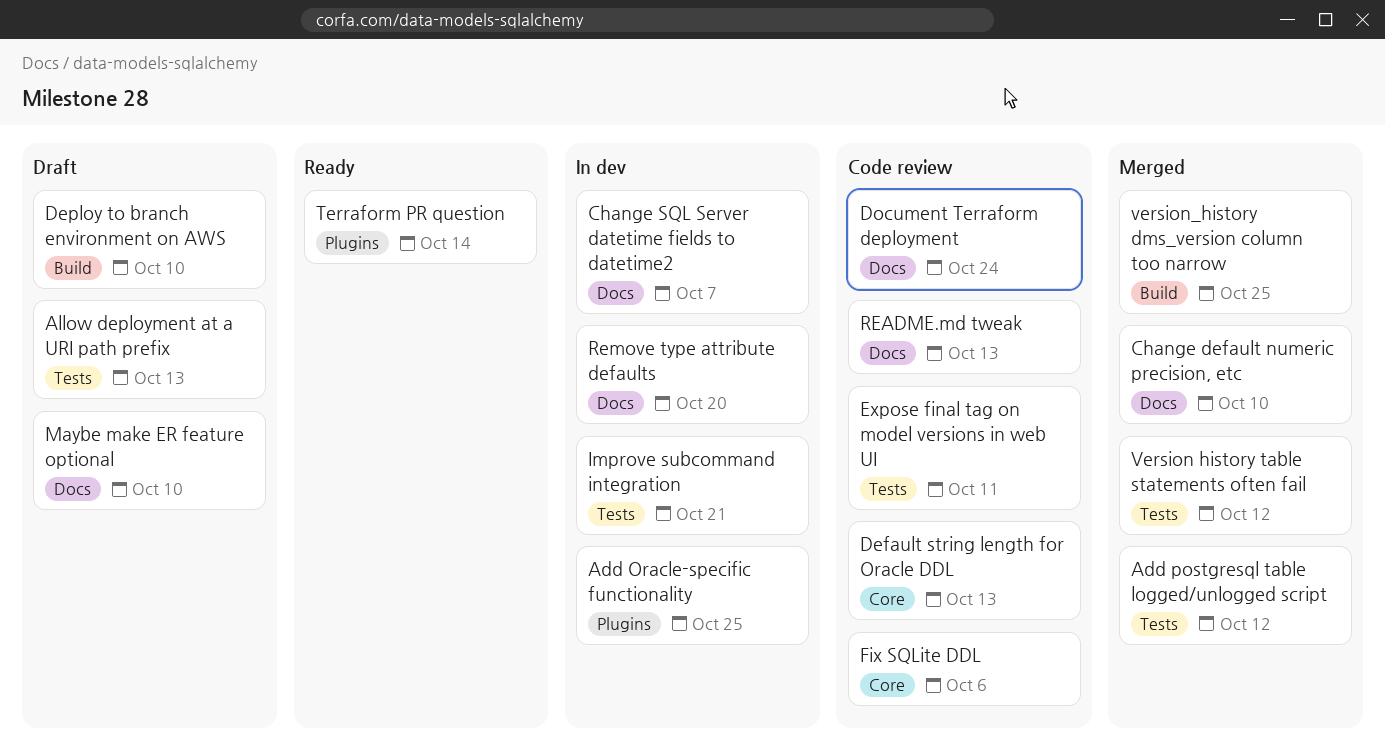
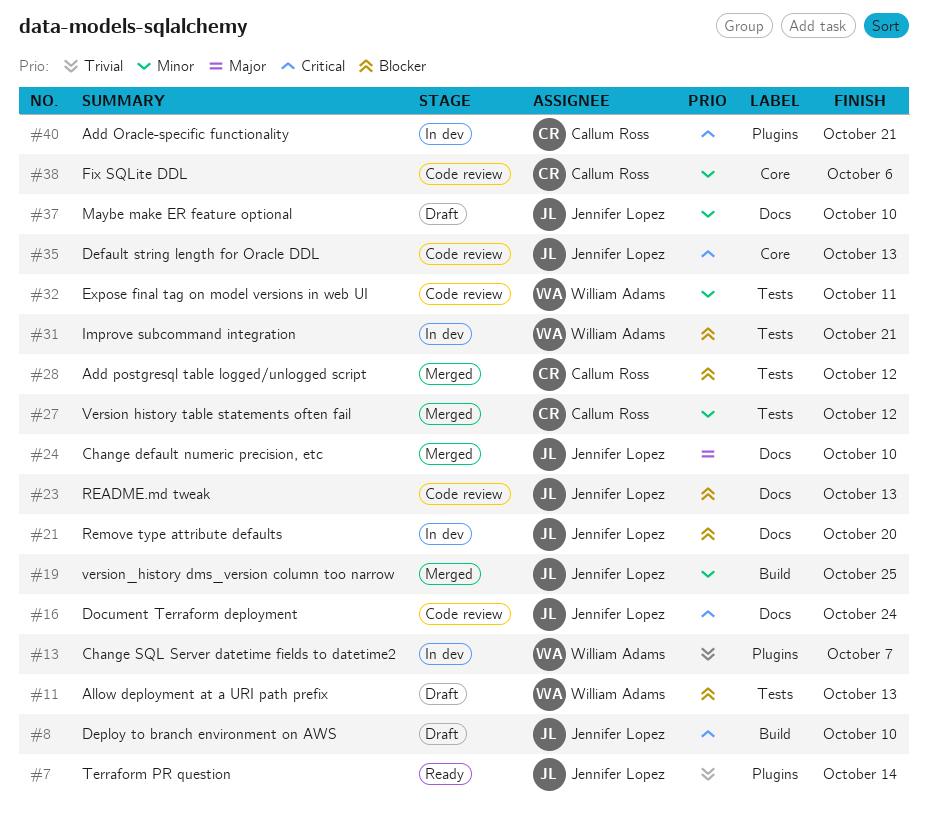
Add Oracle-specific functionality, due: Oct 25 -> Oct 21
Change SQL Server datetime fields to datetime2, label: Docs -> Plugins

